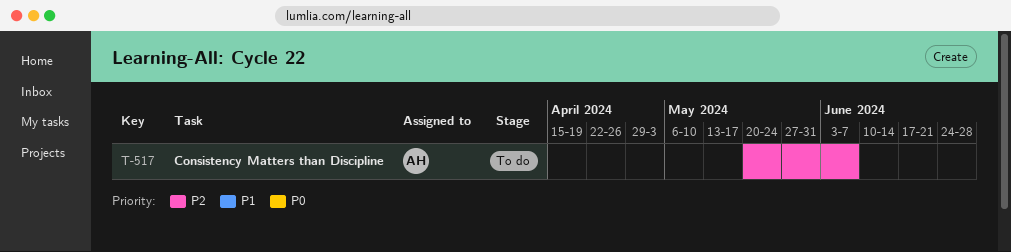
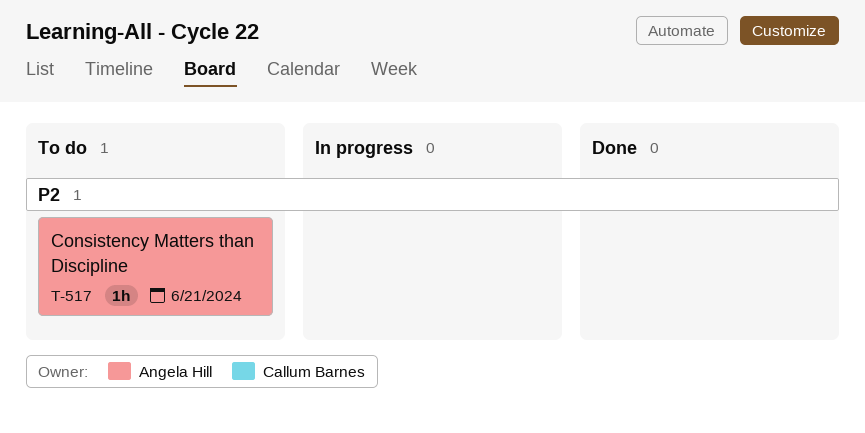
T-517, due: Jun 7 -> Jun 21

